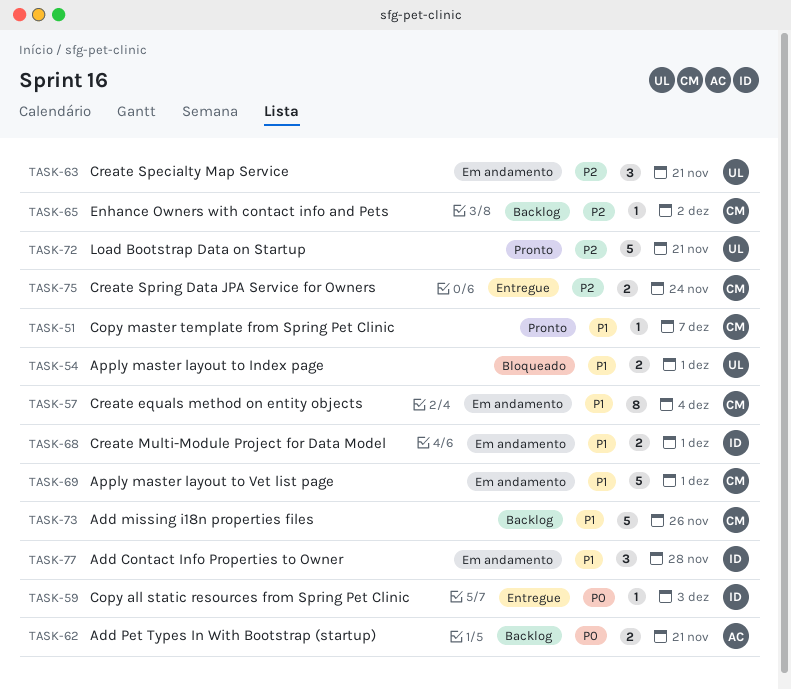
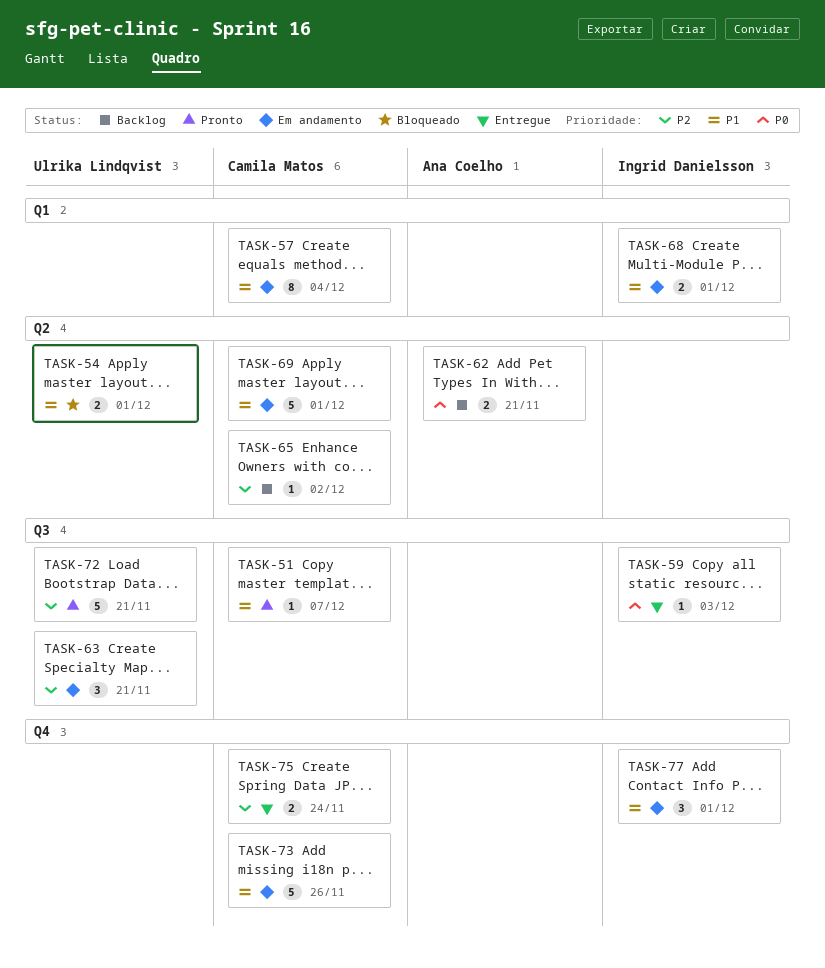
TASK-73, status: Backlog -> Em andamento
TASK-77, due: Nov 28 -> Dec 1

